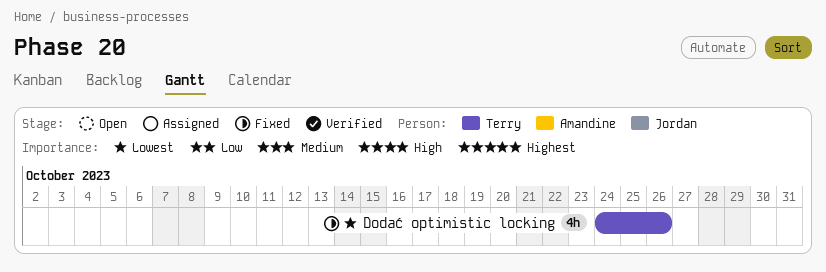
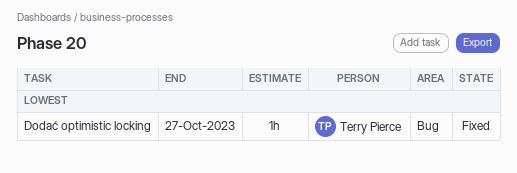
Dodać optimistic locking, estimate: 4h -> 1h
Dodać optimistic locking, due: Oct 26 -> Oct 27

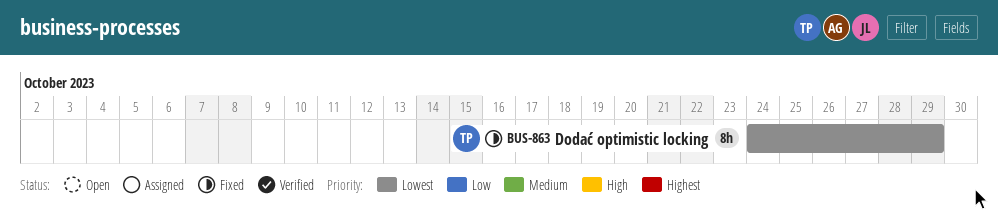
Dodać optimistic locking, estimate: 1h -> 8h
Dodać optimistic locking, due: Oct 27 -> Oct 29

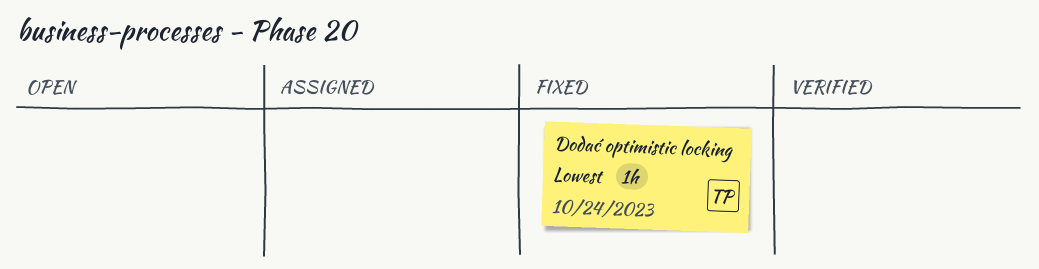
Dodać optimistic locking, estimate: 8h -> 1h
Dodać optimistic locking, due: Oct 29 -> Oct 24

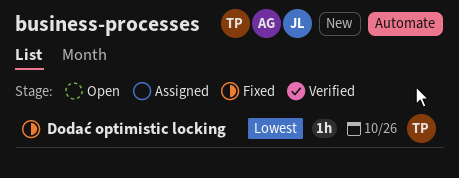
Dodać optimistic locking, due: Oct 24 -> Oct 26

